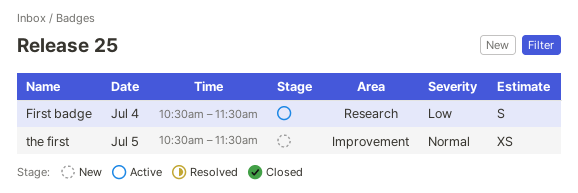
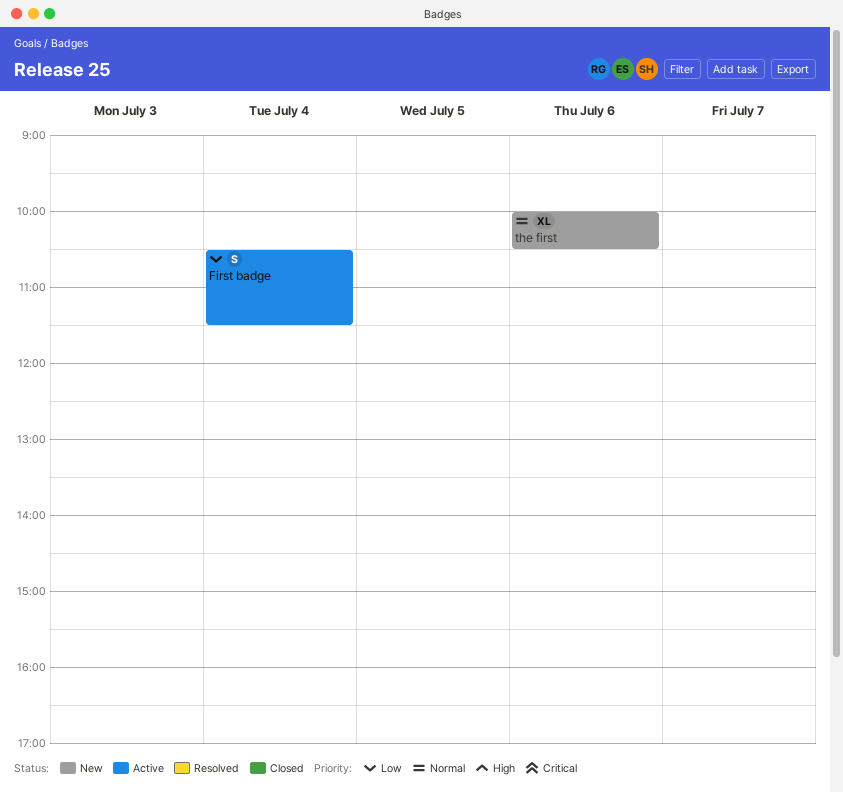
the first, estimate: XS -> XL
the first, day: Jul 5 -> Jul 6
the first, begins: 10:30 -> 10:00
the first, ends: 11:30 -> 10:30

